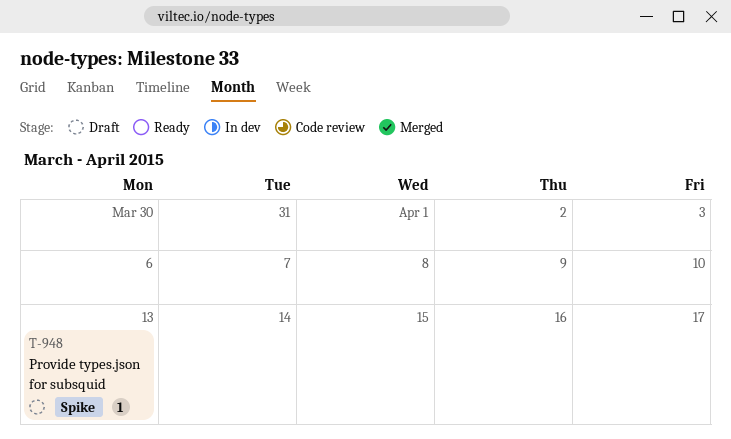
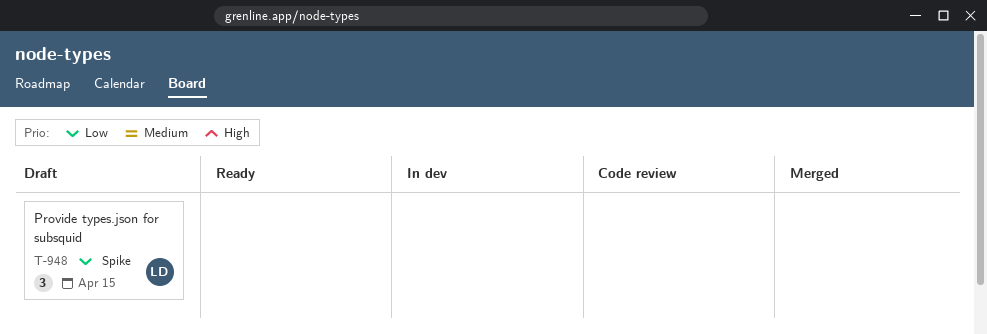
T-948, estimate: 1 -> 3
T-948, due: Apr 13 -> Apr 15

